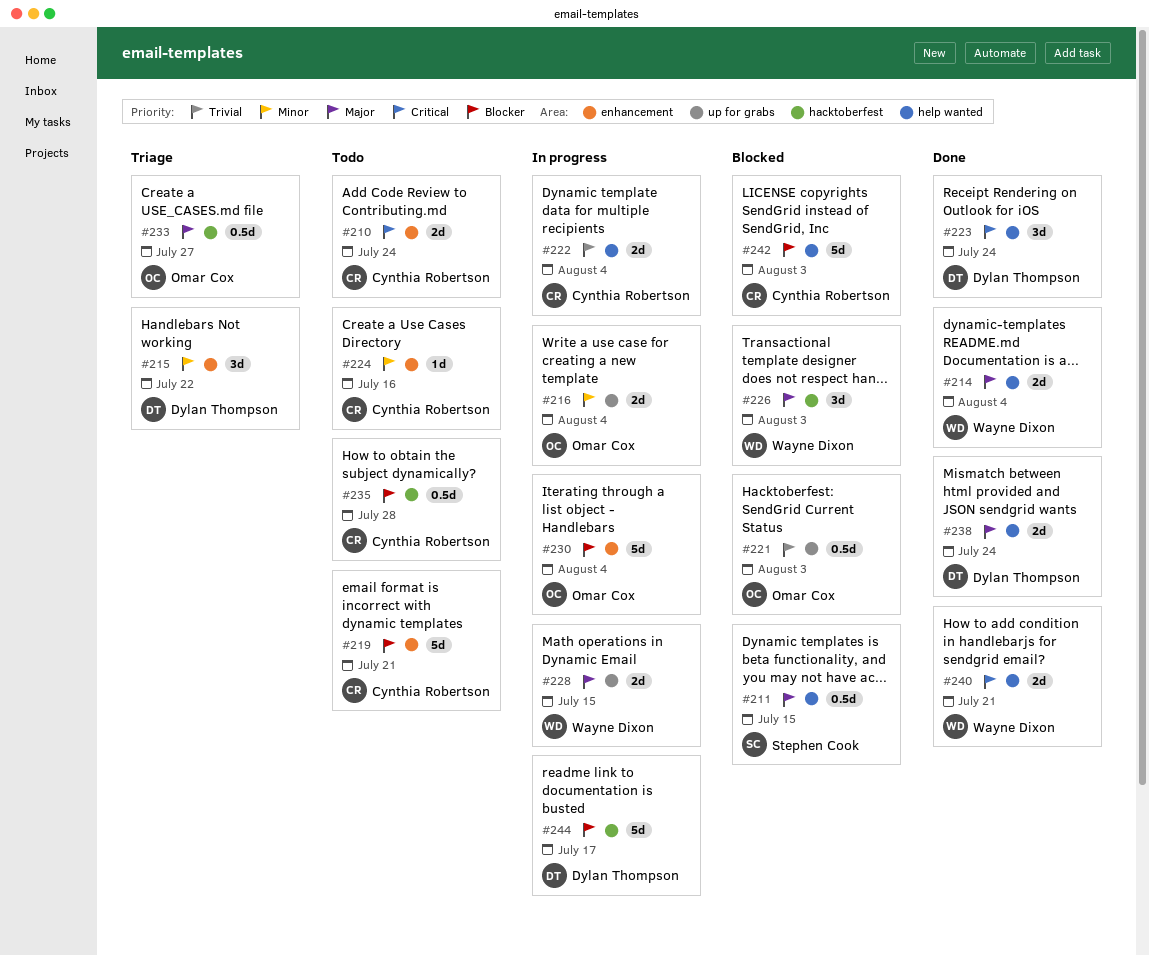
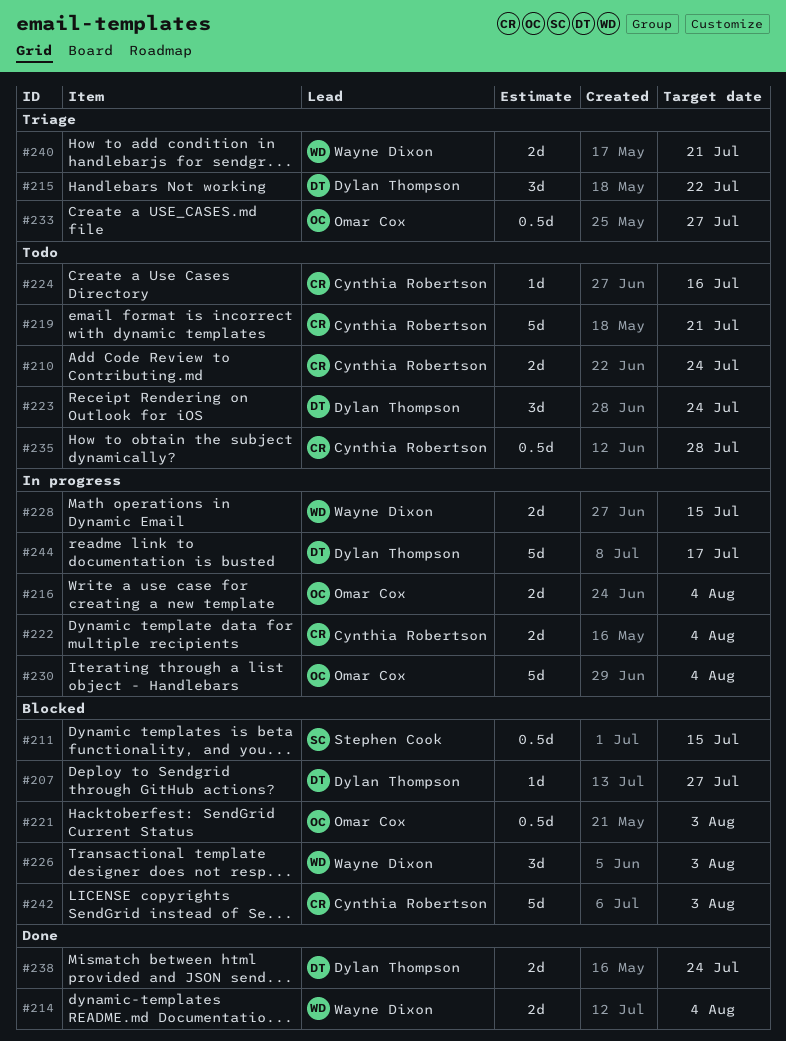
#207: none -> present
#223, status: Done -> Todo
#240, status: Done -> Triage

